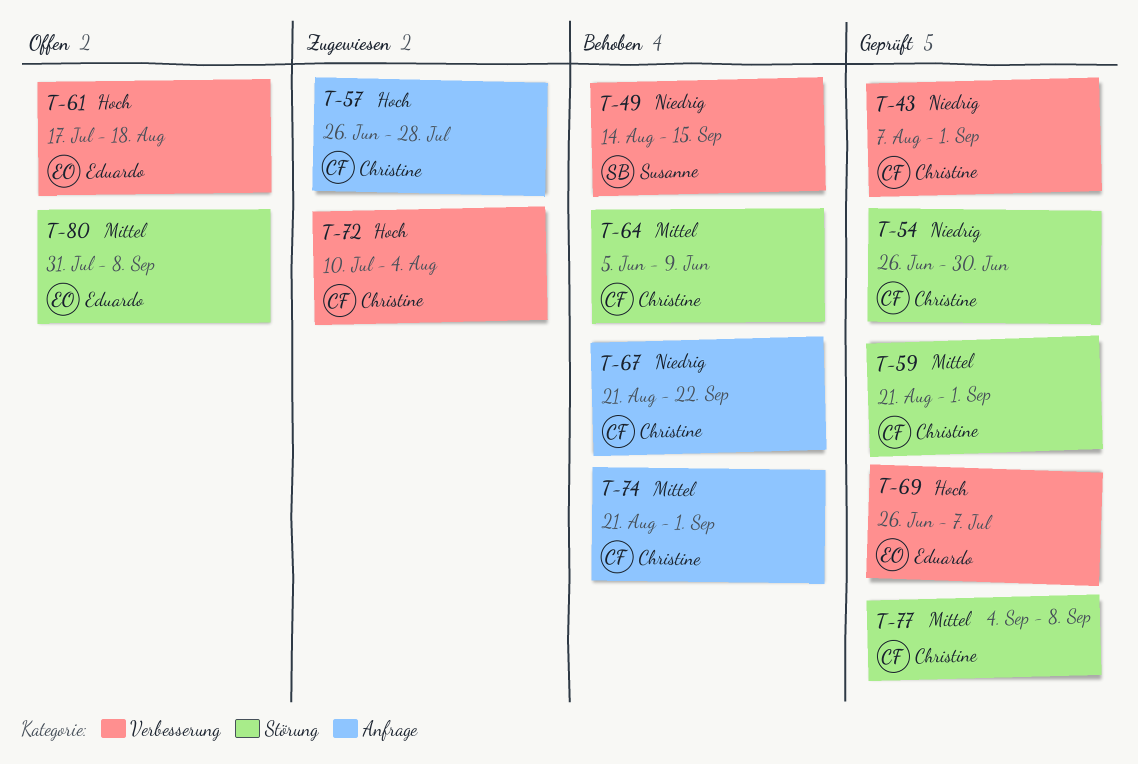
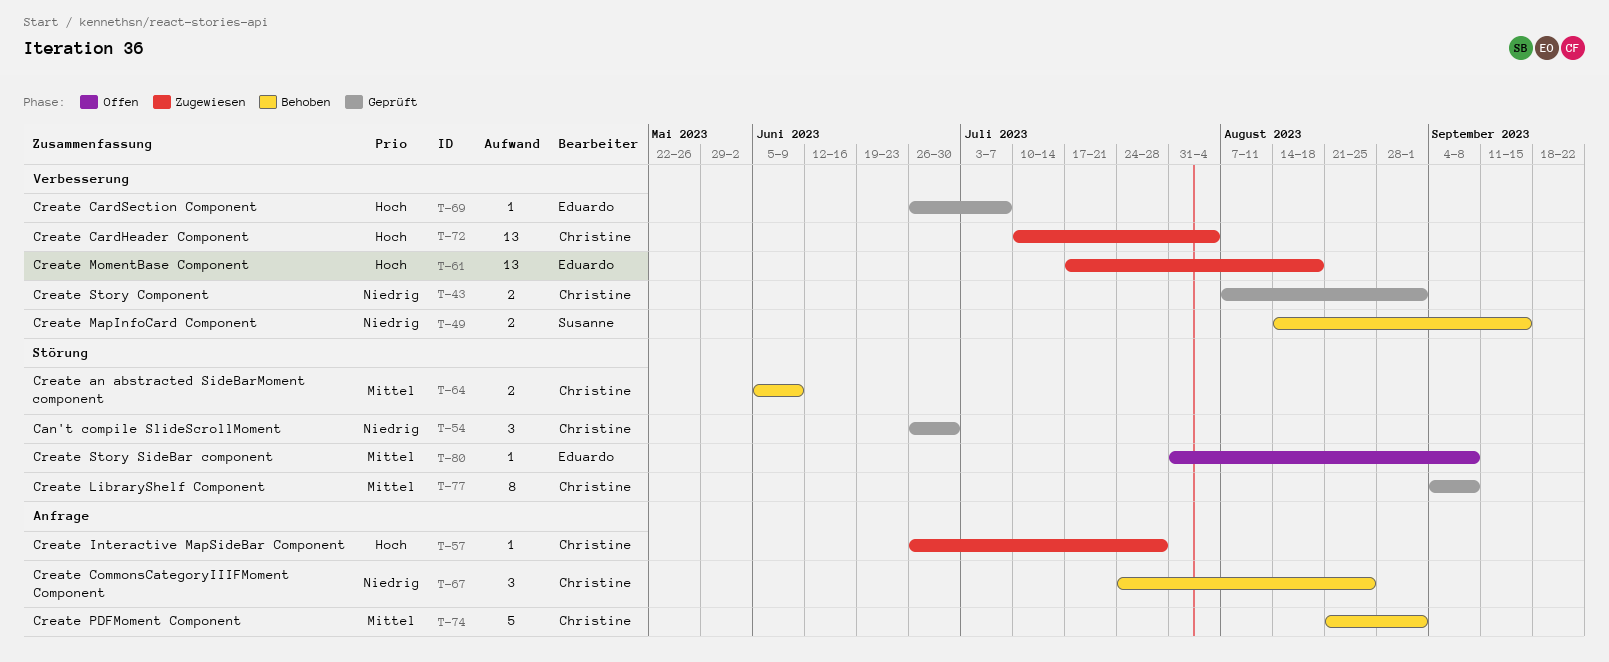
T-59: present -> none
T-61, status: Offen -> Zugewiesen
T-67, start: Aug 21 -> Jul 24
T-67, due: Sep 22 -> Aug 25

